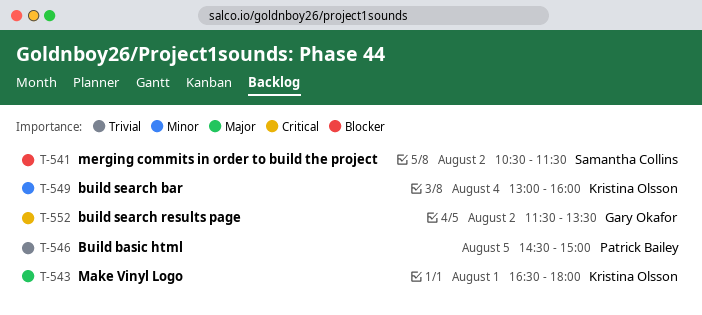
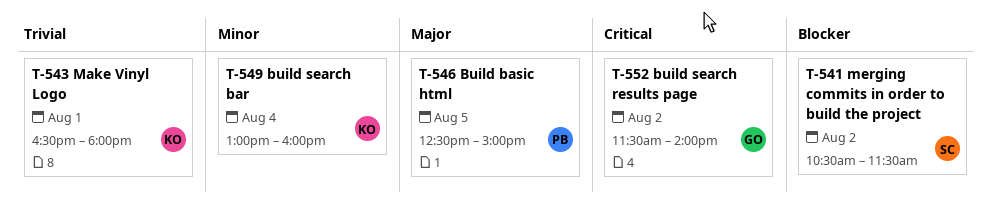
T-543, priority: Major -> Trivial
T-546, priority: Trivial -> Major
T-546, begins: 14:30 -> 12:30
T-552, ends: 13:30 -> 14:00

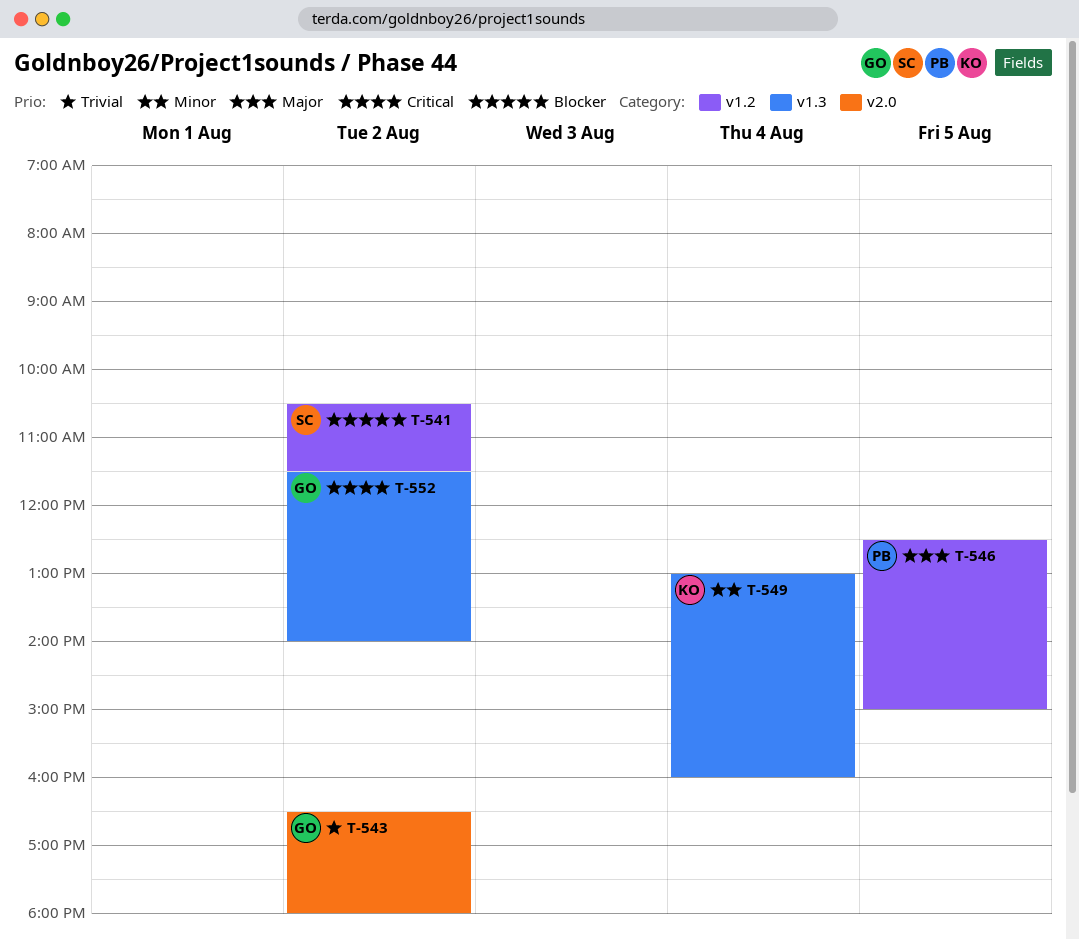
T-543, owner: KO -> GO
T-543, day: Aug 1 -> Aug 2

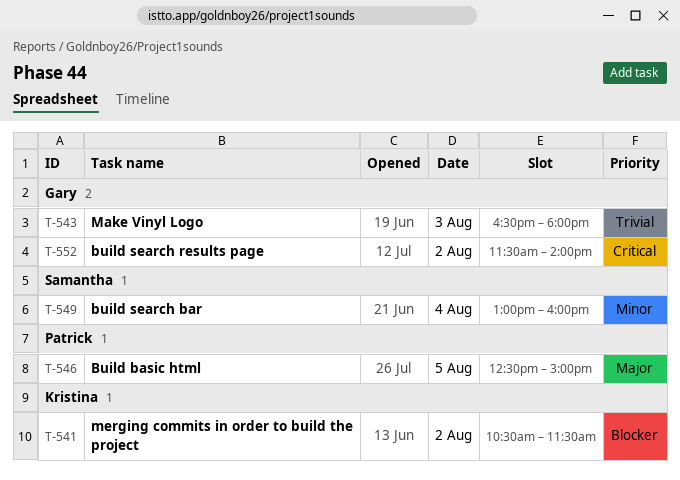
T-541, owner: Samantha -> Kristina
T-543, day: Aug 2 -> Aug 3
T-549, owner: Kristina -> Samantha

